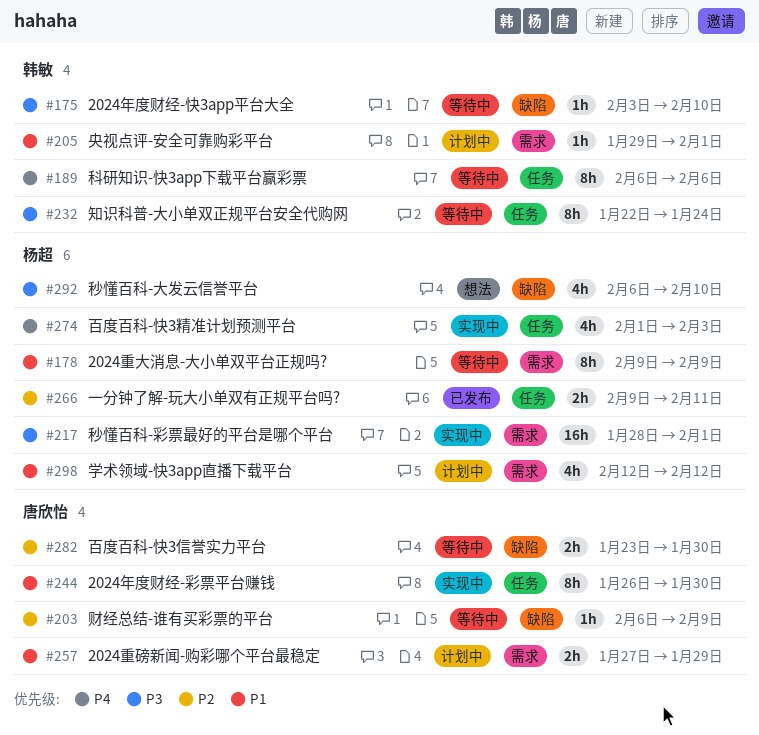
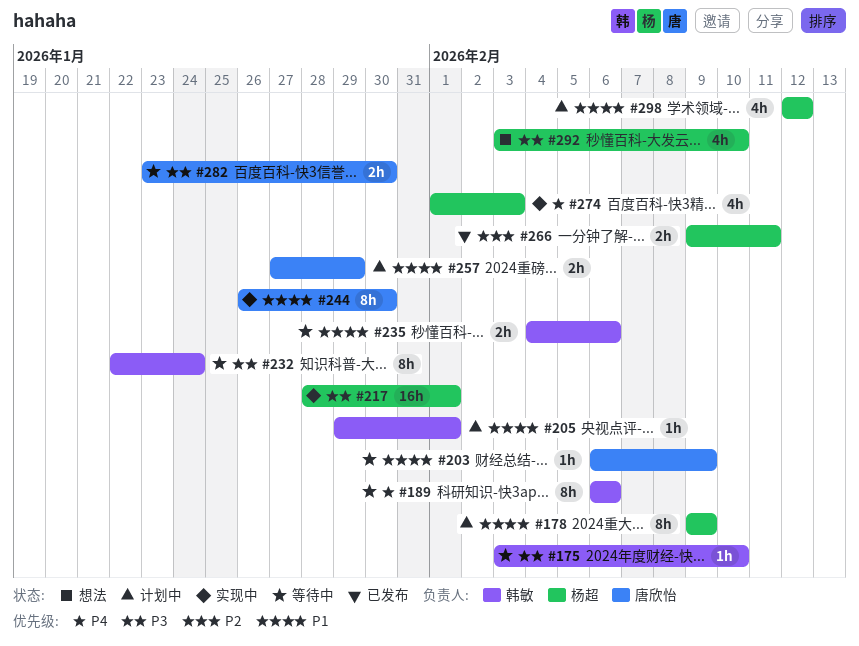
#178, status: 等待中 -> 计划中
#203, priority: P2 -> P1
#235: none -> present
#282, priority: P2 -> P3
#292, start: Feb 6 -> Feb 3

